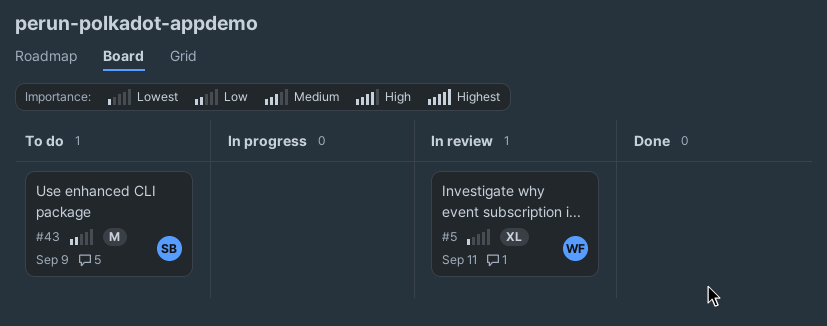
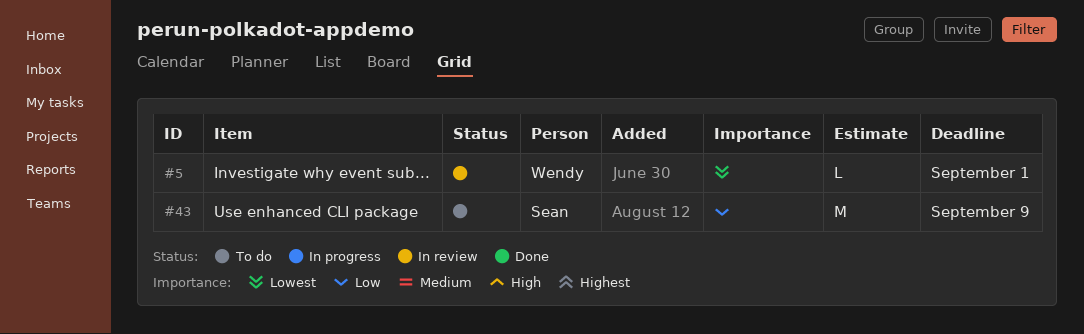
#5, estimate: XL -> L
#5, due: Sep 11 -> Sep 1

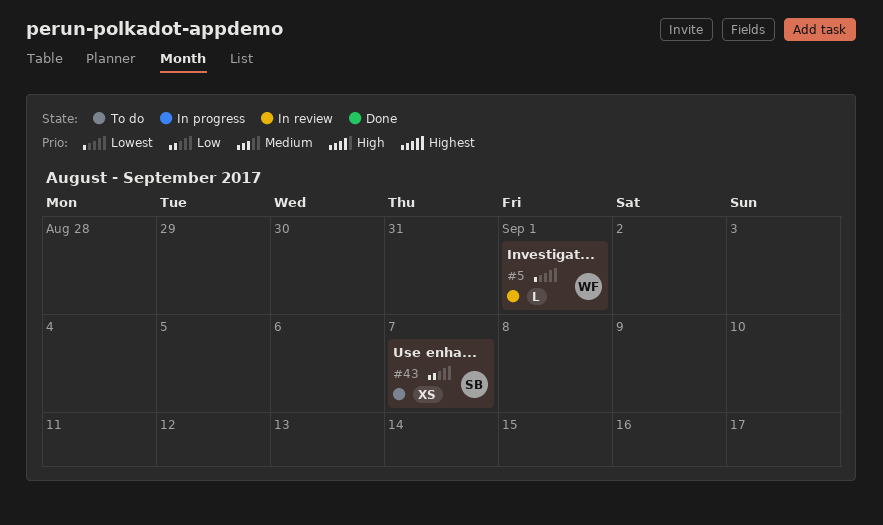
#43, estimate: M -> XS
#43, due: Sep 9 -> Sep 7

